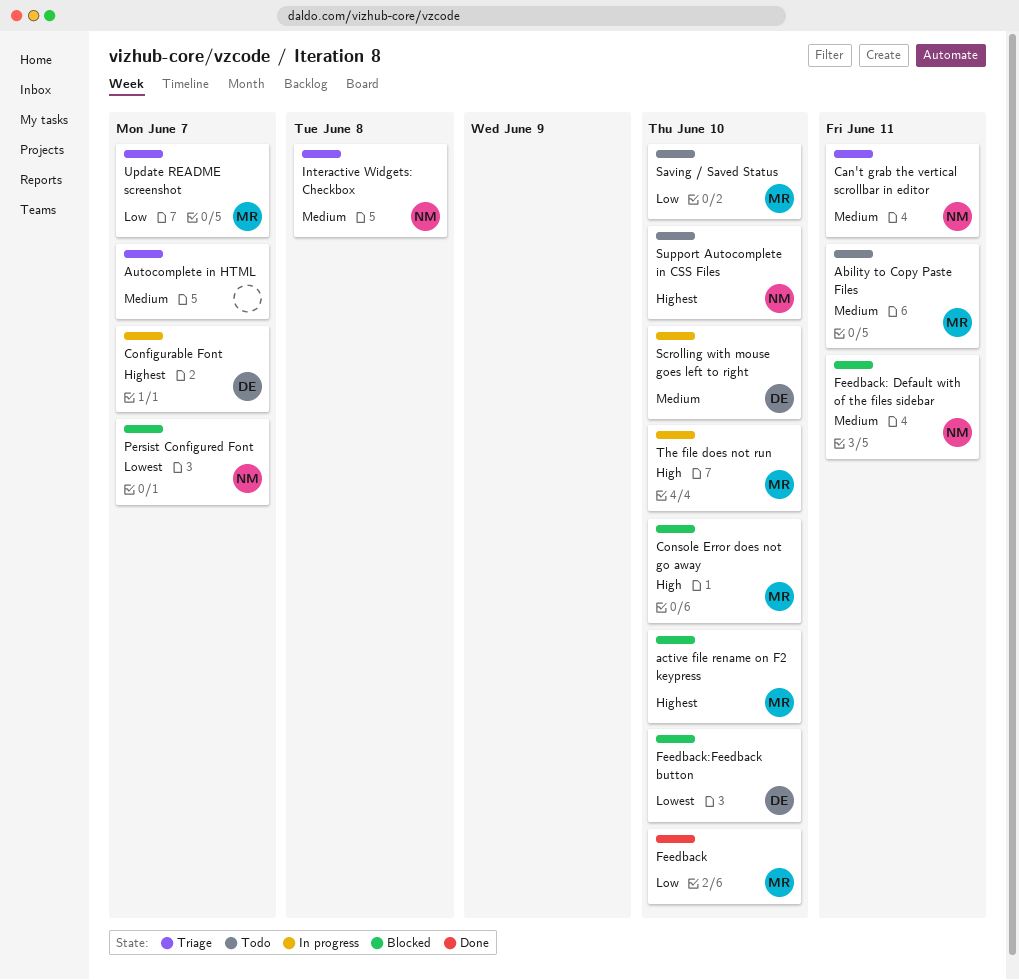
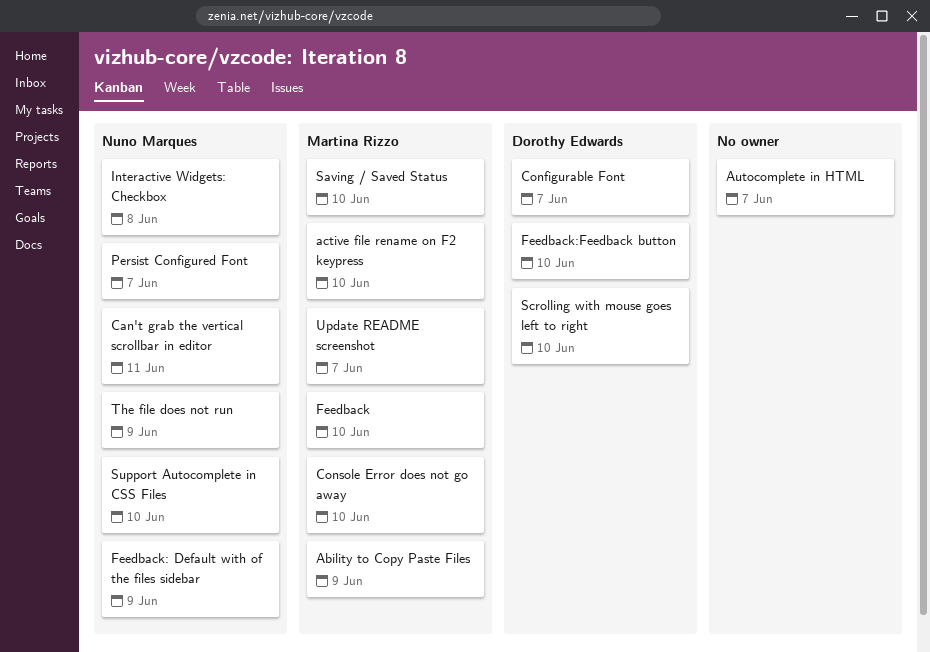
Ability to Copy Paste Files, due: Jun 11 -> Jun 9
Feedback: Default with of the files sidebar, due: Jun 11 -> Jun 9
The file does not run, owner: Martina Rizzo -> Nuno Marques
The file does not run, due: Jun 10 -> Jun 9

